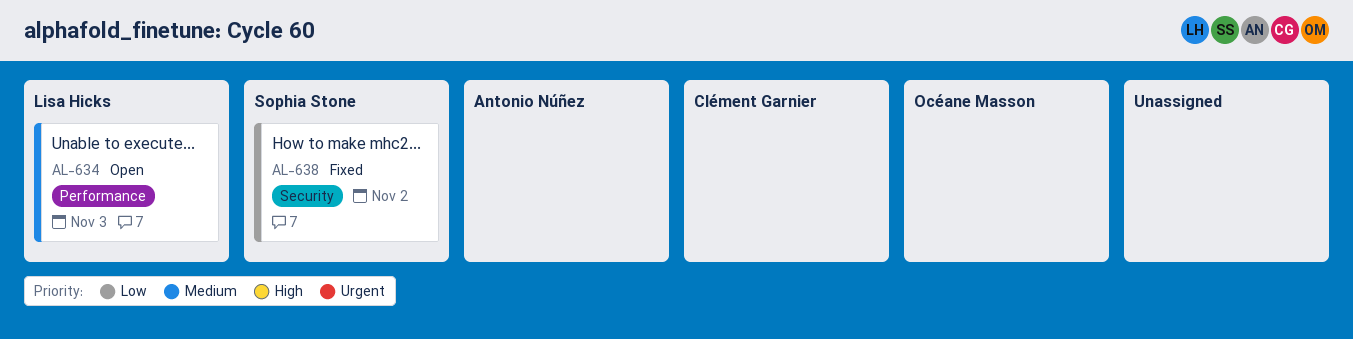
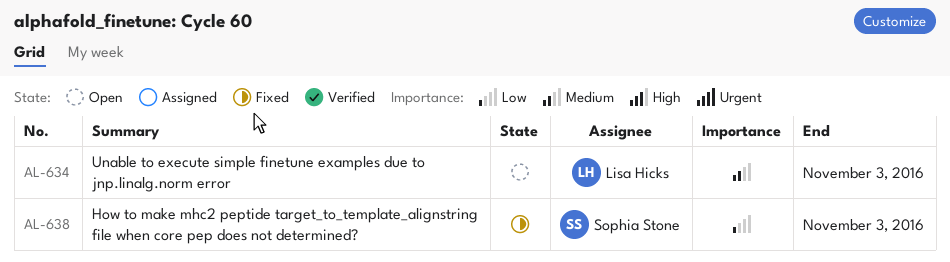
AL-638, due: Nov 2 -> Nov 3

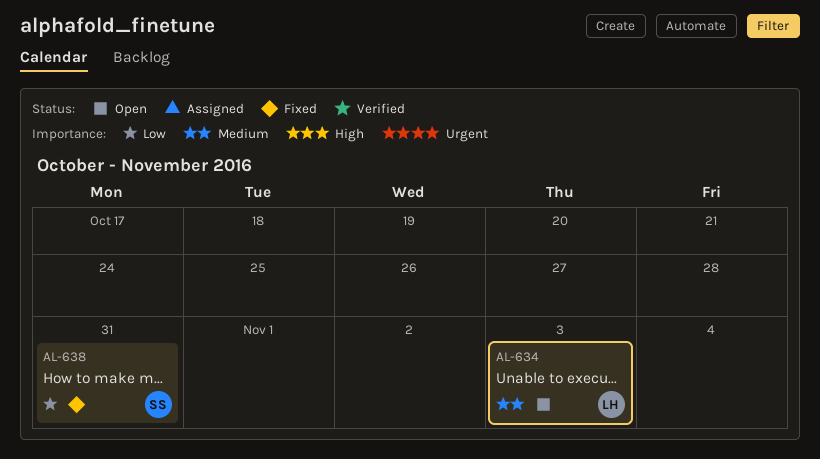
AL-638, due: Nov 3 -> Oct 31

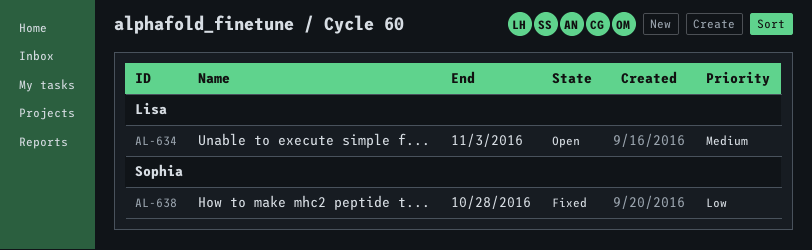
AL-638, due: Oct 31 -> Oct 28

